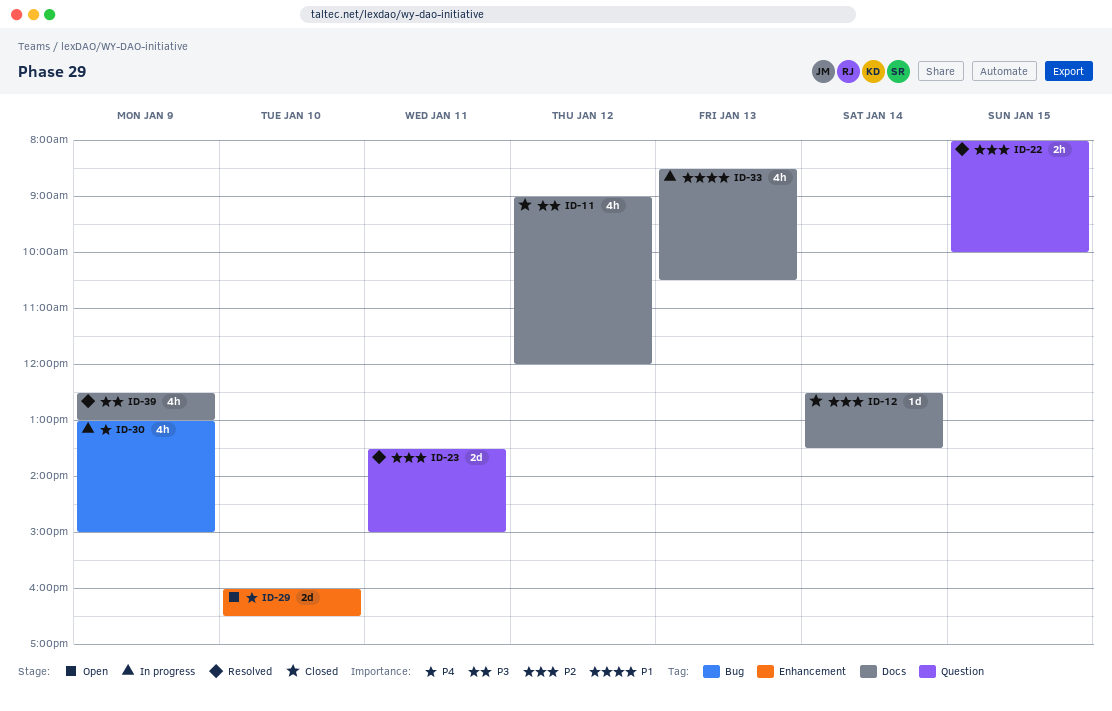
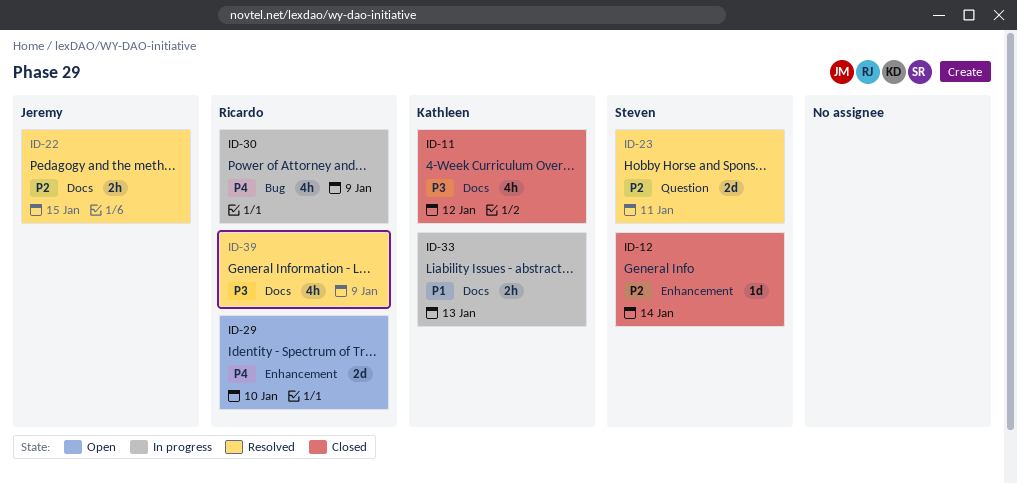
ID-12, label: Docs -> Enhancement
ID-22, label: Question -> Docs
ID-33, estimate: 4h -> 2h

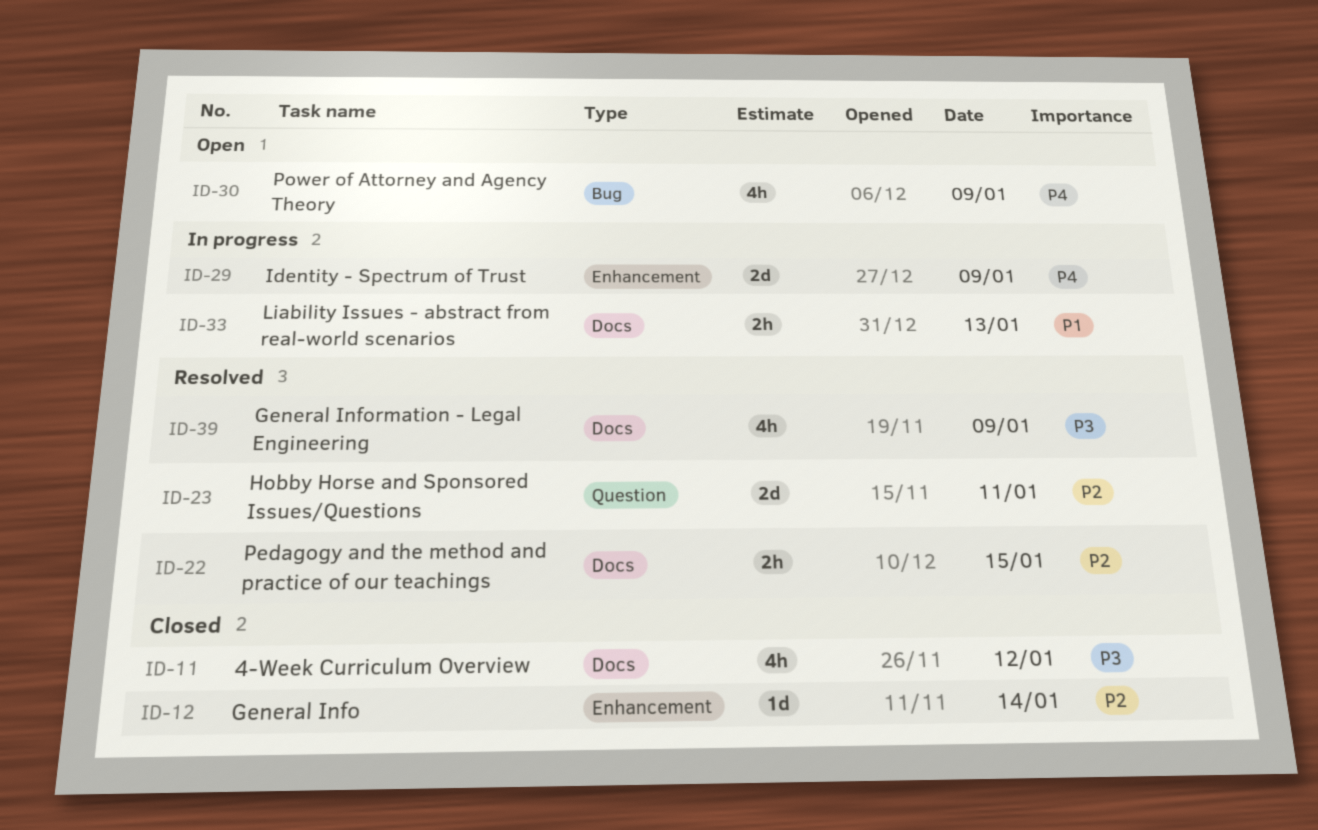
ID-29, status: Open -> In progress
ID-29, day: Jan 10 -> Jan 9
ID-30, status: In progress -> Open

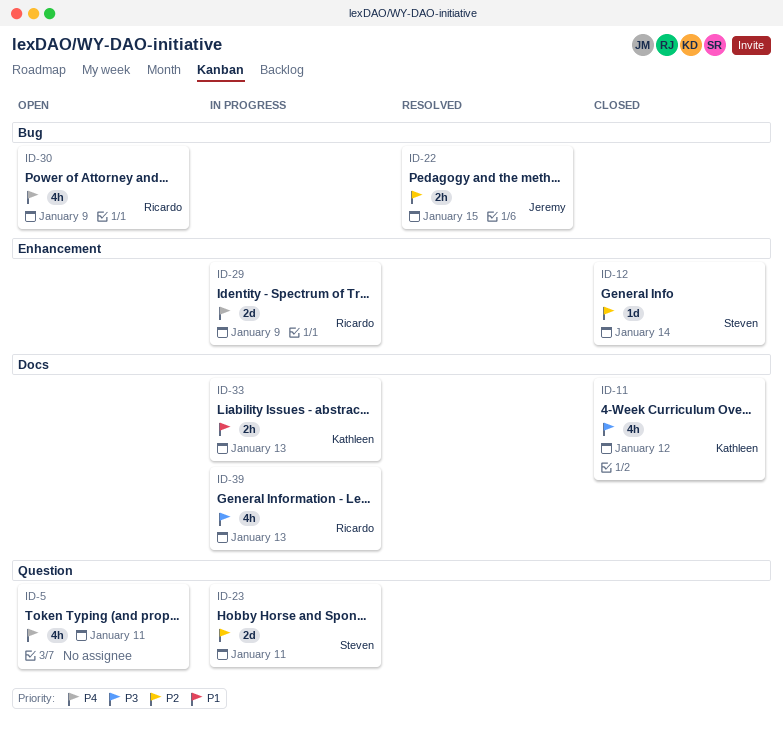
ID-5: none -> present
ID-22, label: Docs -> Bug
ID-23, status: Resolved -> In progress
ID-39, status: Resolved -> In progress
ID-39, day: Jan 9 -> Jan 13

